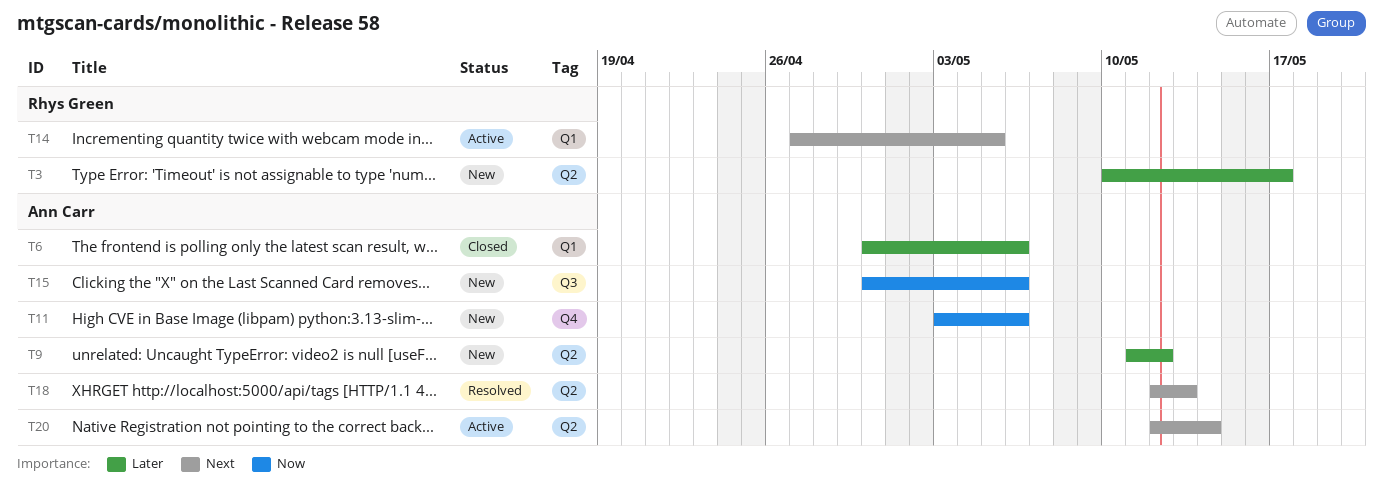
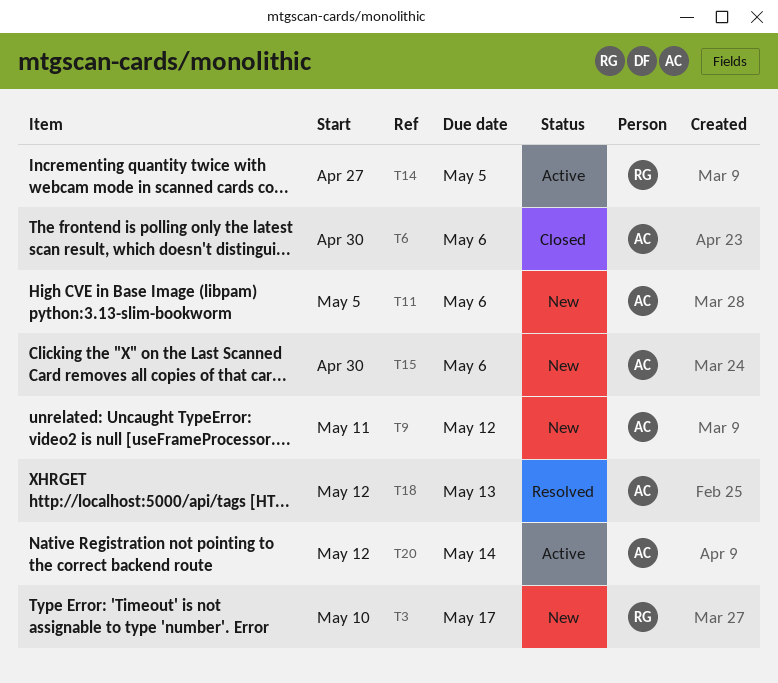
T11, start: May 3 -> May 5

